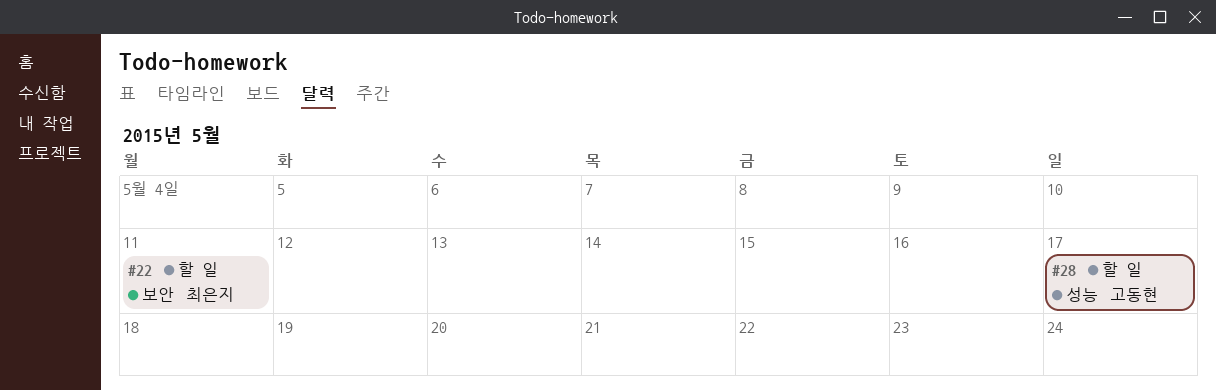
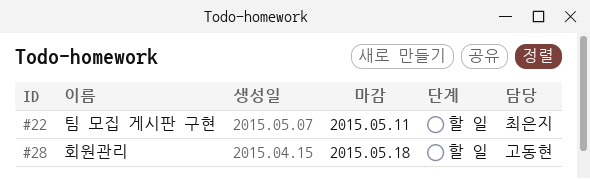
#28, due: May 17 -> May 18

